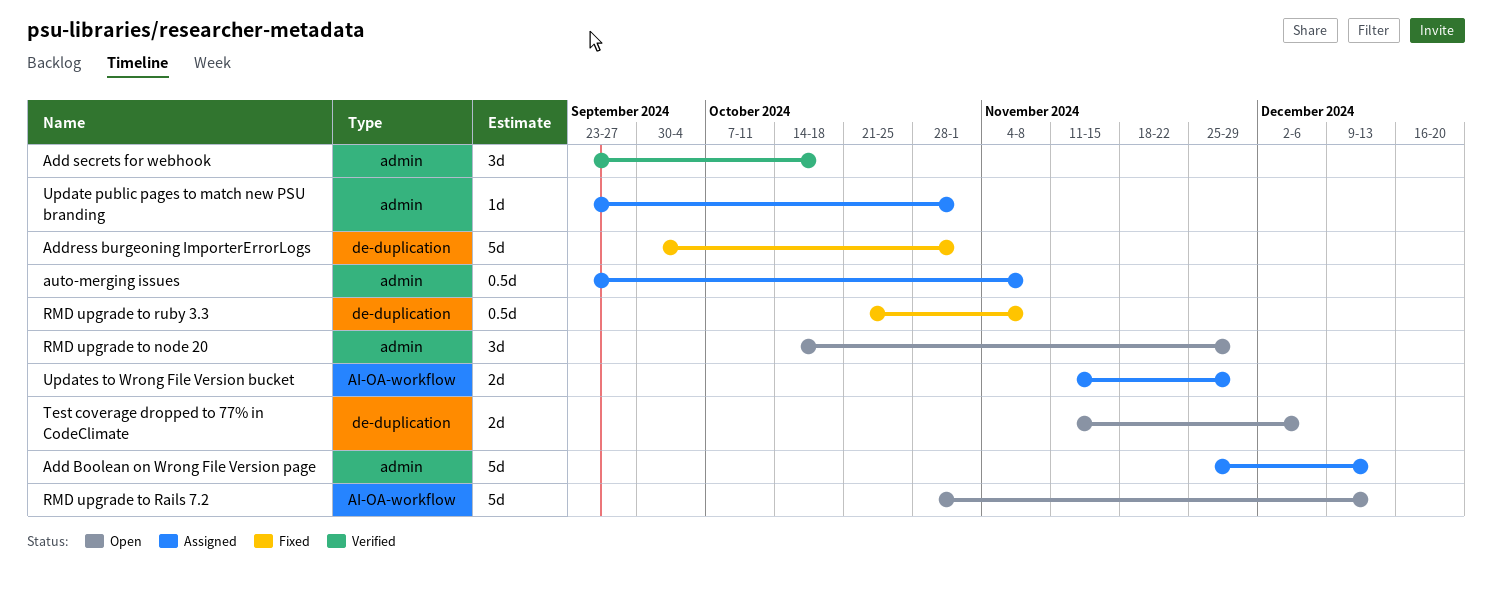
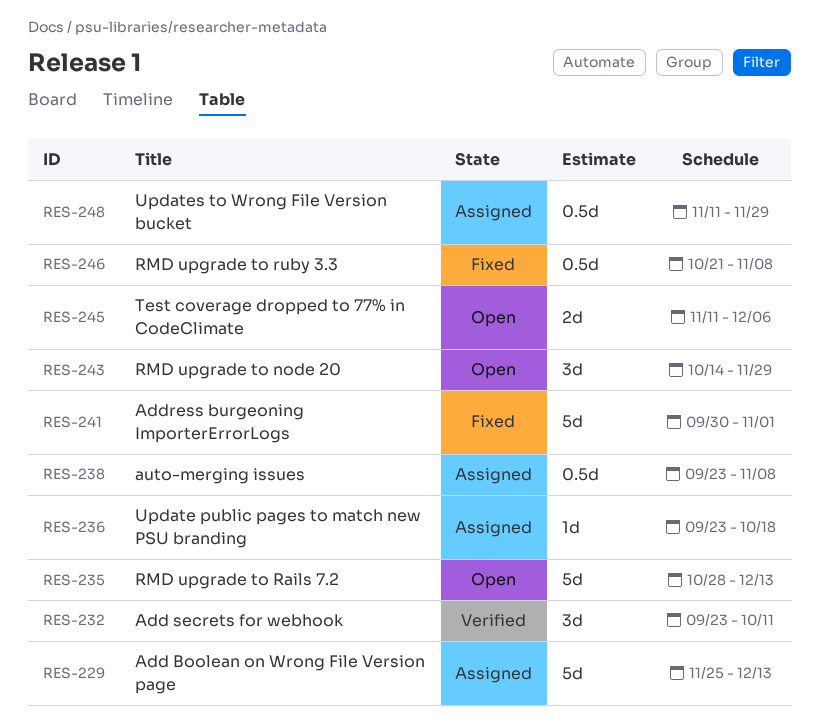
Add secrets for webhook, due: Oct 18 -> Oct 11
Update public pages to match new PSU branding, due: Nov 1 -> Oct 18
Updates to Wrong File Version bucket, estimate: 2d -> 0.5d

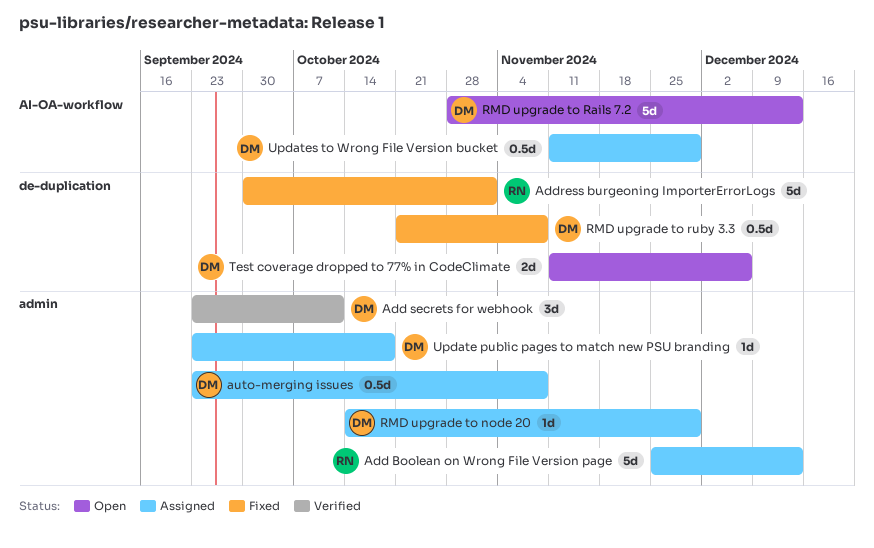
RMD upgrade to node 20, status: Open -> Assigned
RMD upgrade to node 20, estimate: 3d -> 1d

